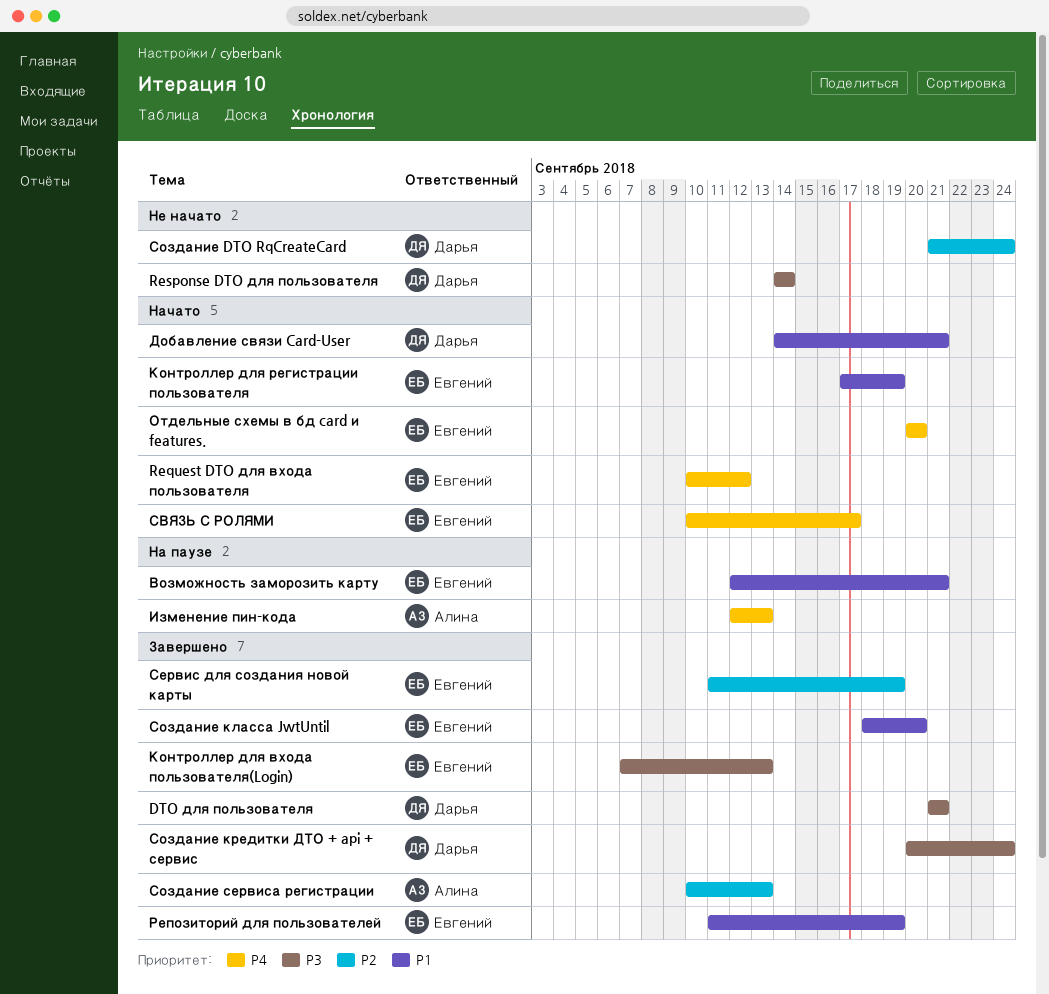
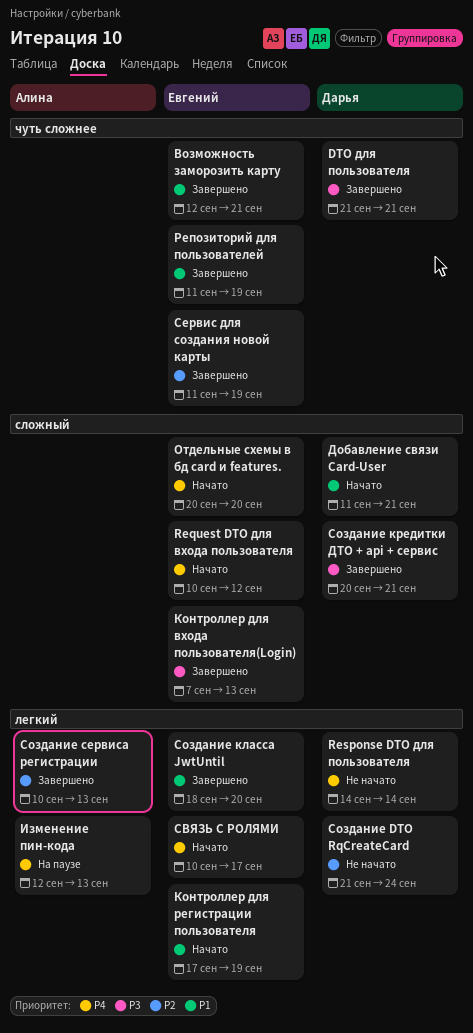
Response DTO для пользователя, priority: P3 -> P4
Возможность заморозить карту, status: На паузе -> Завершено
Добавление связи Card-User, start: Sep 14 -> Sep 11
Создание кредитки ДТО + api + сервис, due: Sep 24 -> Sep 21

